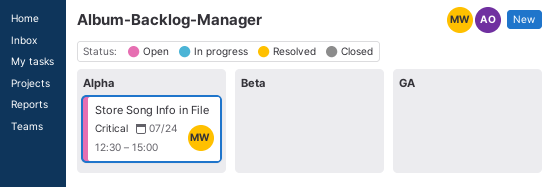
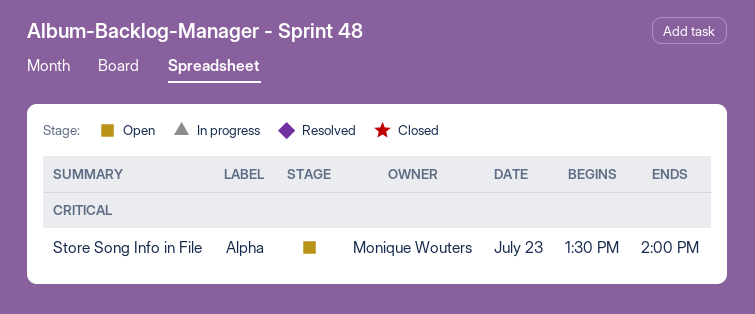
Store Song Info in File, day: Jul 24 -> Jul 23
Store Song Info in File, begins: 12:30 -> 13:30
Store Song Info in File, ends: 15:00 -> 14:00

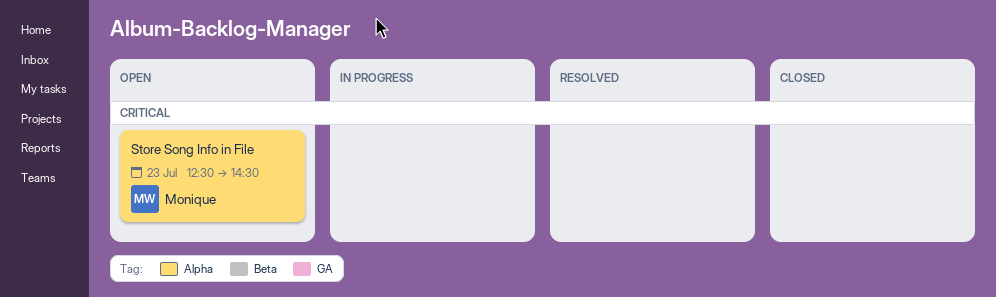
Store Song Info in File, begins: 13:30 -> 12:30
Store Song Info in File, ends: 14:00 -> 14:30

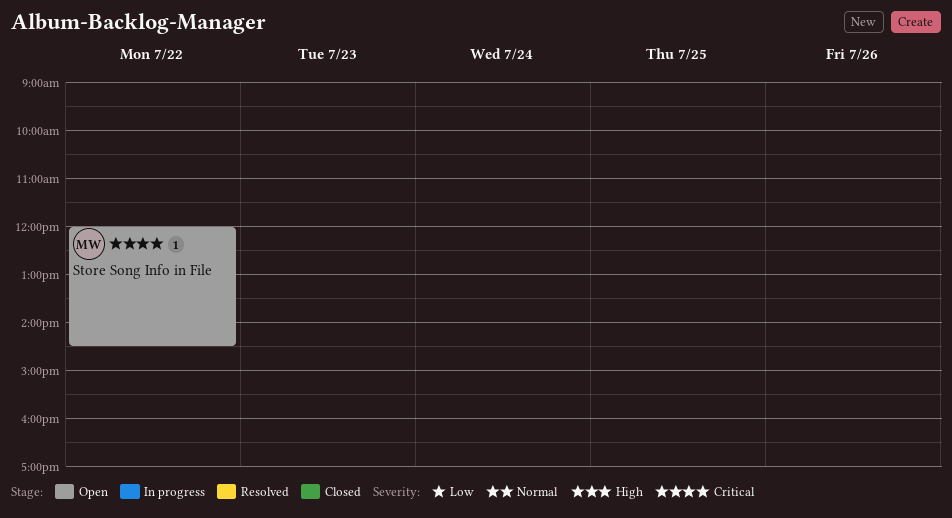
Store Song Info in File, day: Jul 23 -> Jul 22
Store Song Info in File, begins: 12:30 -> 12:00

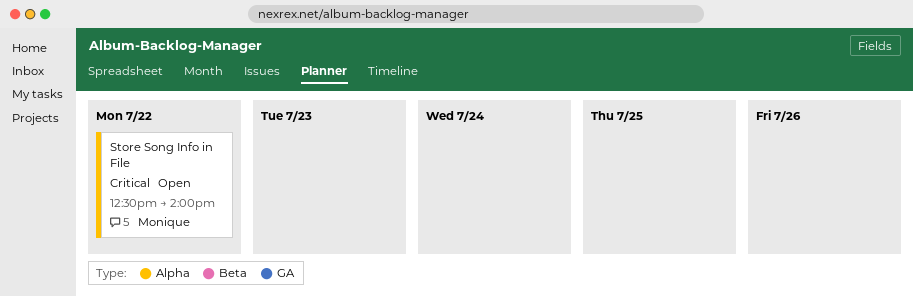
Store Song Info in File, begins: 12:00 -> 12:30
Store Song Info in File, ends: 14:30 -> 14:00

